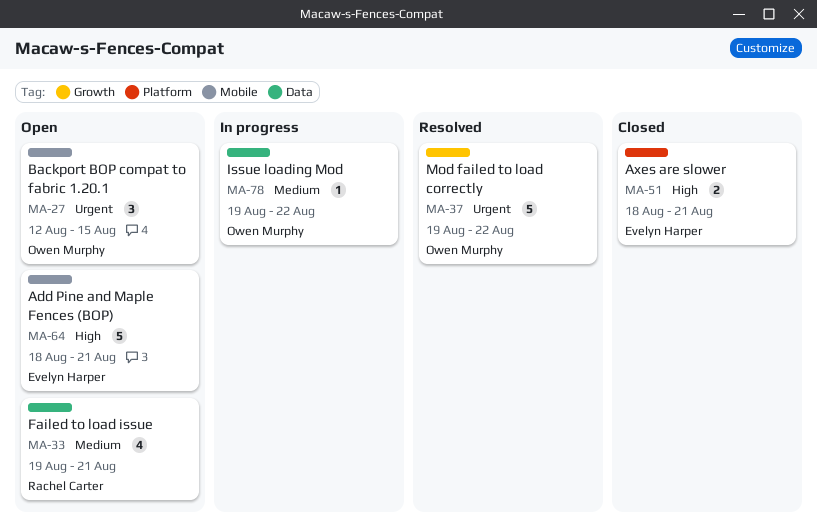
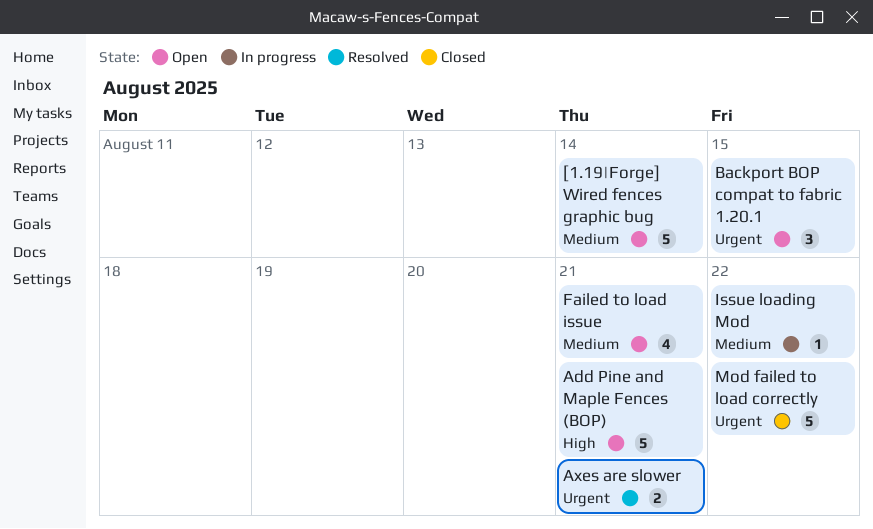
[1.19|Forge] Wired fences graphic bug: none -> present
Axes are slower, status: Closed -> Resolved
Axes are slower, priority: High -> Urgent
Mod failed to load correctly, status: Resolved -> Closed

